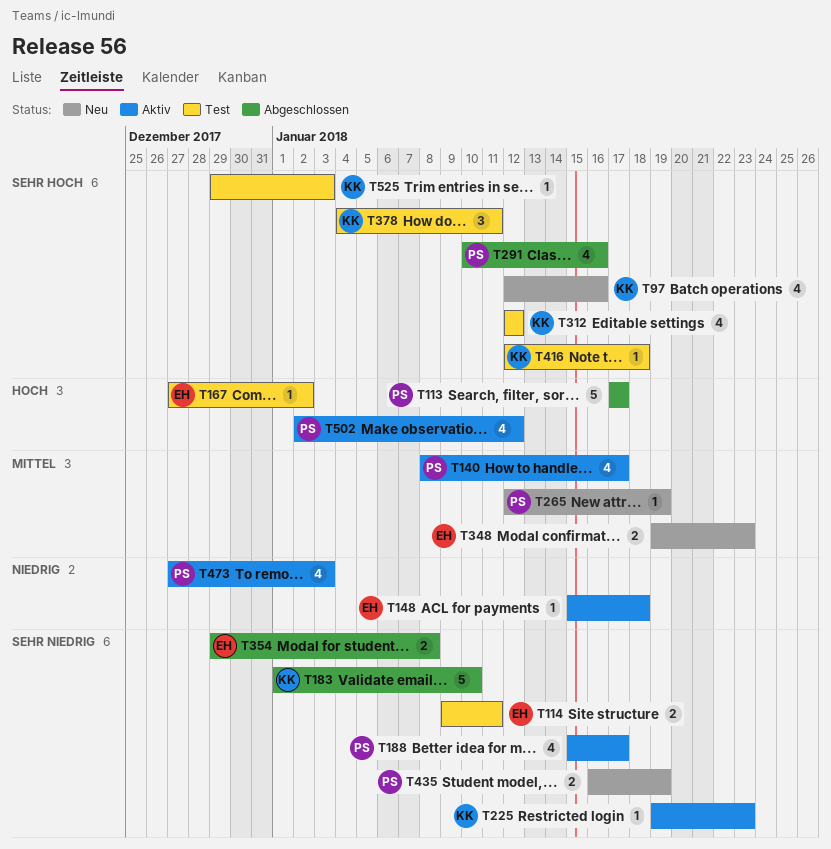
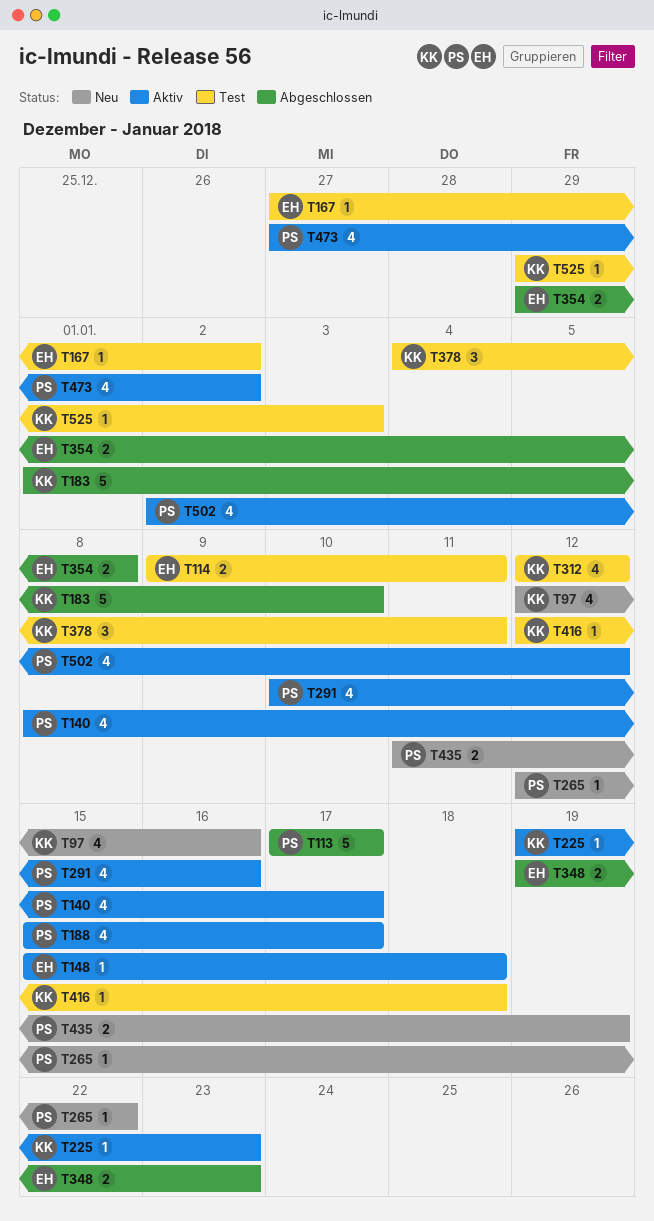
T265, due: Jan 19 -> Jan 22
T291, status: Abgeschlossen -> Aktiv
T348, status: Neu -> Abgeschlossen
T435, start: Jan 16 -> Jan 11
T473, due: Jan 3 -> Jan 2

